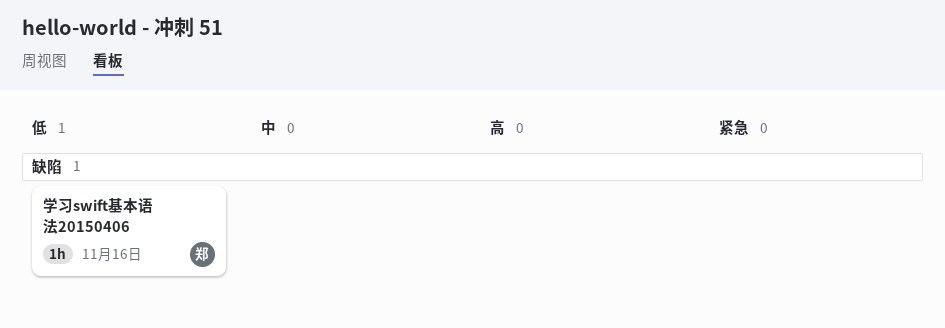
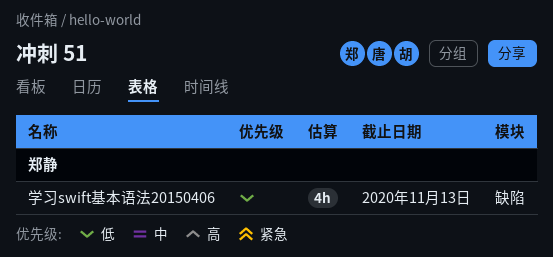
学习swift基本语法20150406, estimate: 1h -> 4h
学习swift基本语法20150406, due: Nov 16 -> Nov 13

